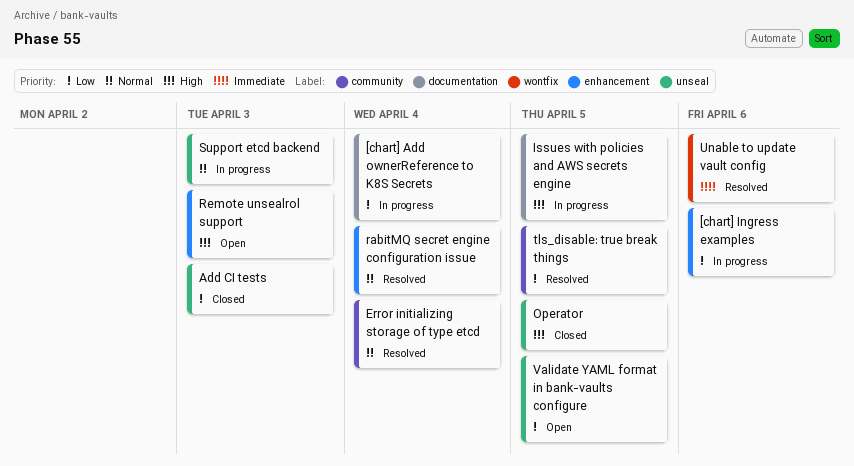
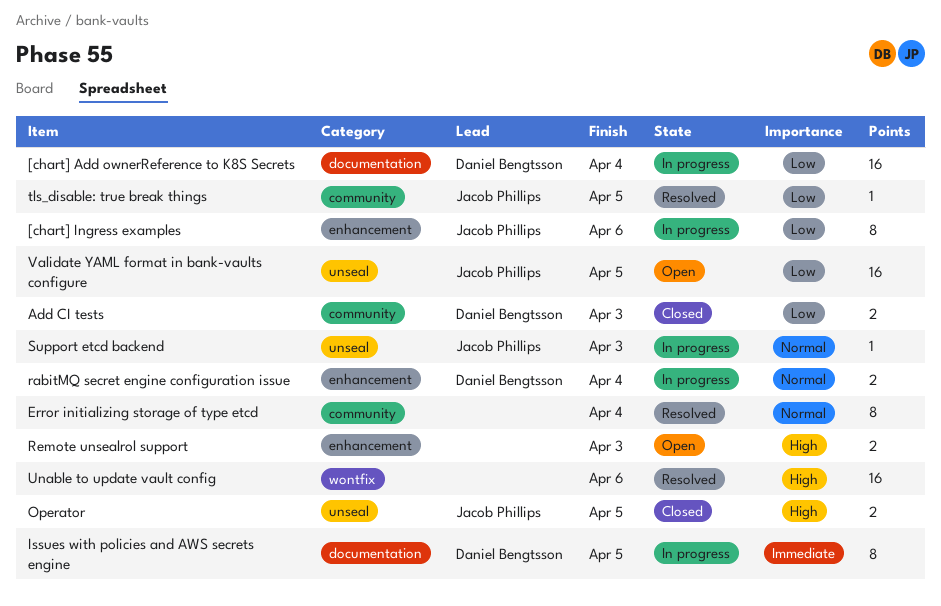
Add CI tests, label: unseal -> community
Issues with policies and AWS secrets engine, priority: High -> Immediate
rabitMQ secret engine configuration issue, status: Resolved -> In progress
Unable to update vault config, priority: Immediate -> High

